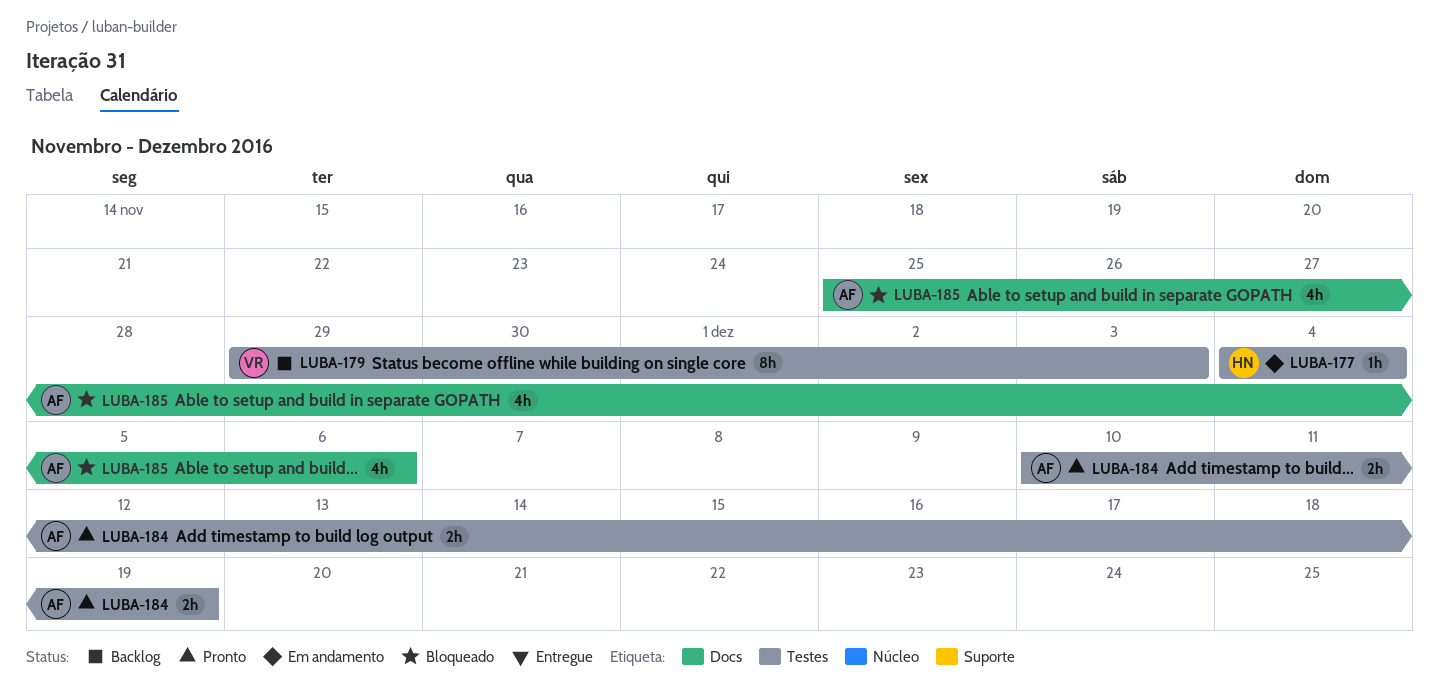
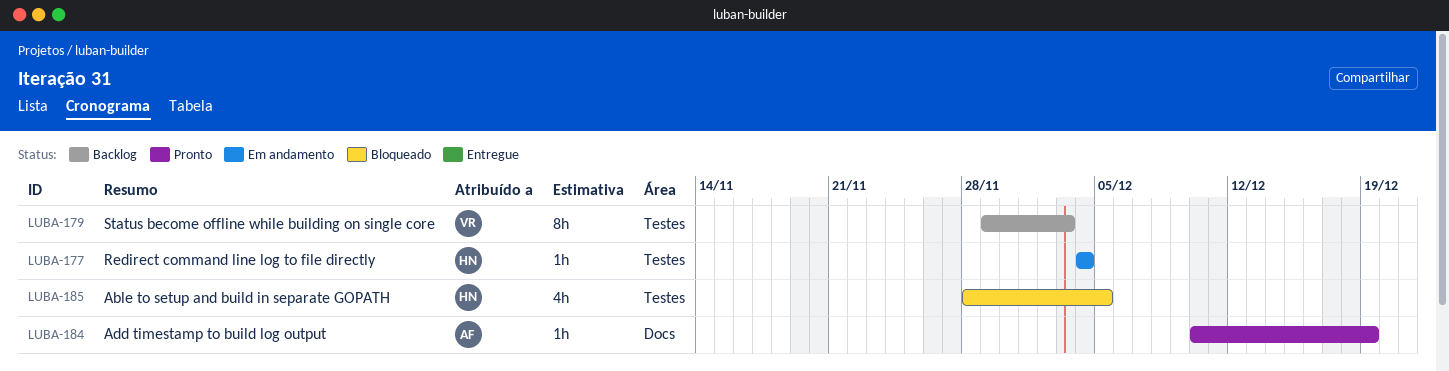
LUBA-184, label: Testes -> Docs
LUBA-184, estimate: 2h -> 1h
LUBA-185, owner: AF -> HN
LUBA-185, label: Docs -> Testes
LUBA-185, start: Nov 25 -> Nov 28
LUBA-185, due: Dec 6 -> Dec 5

